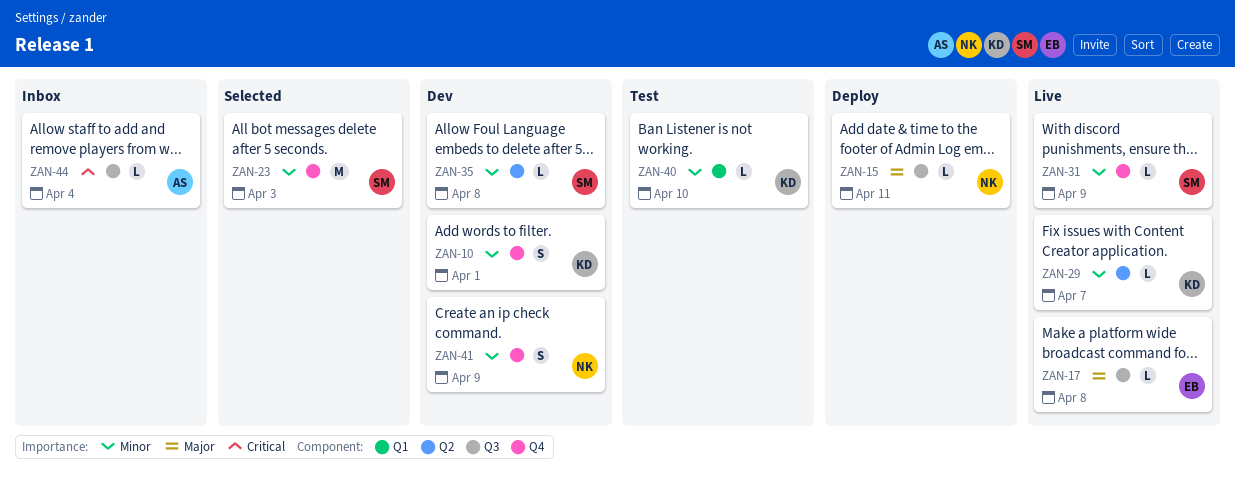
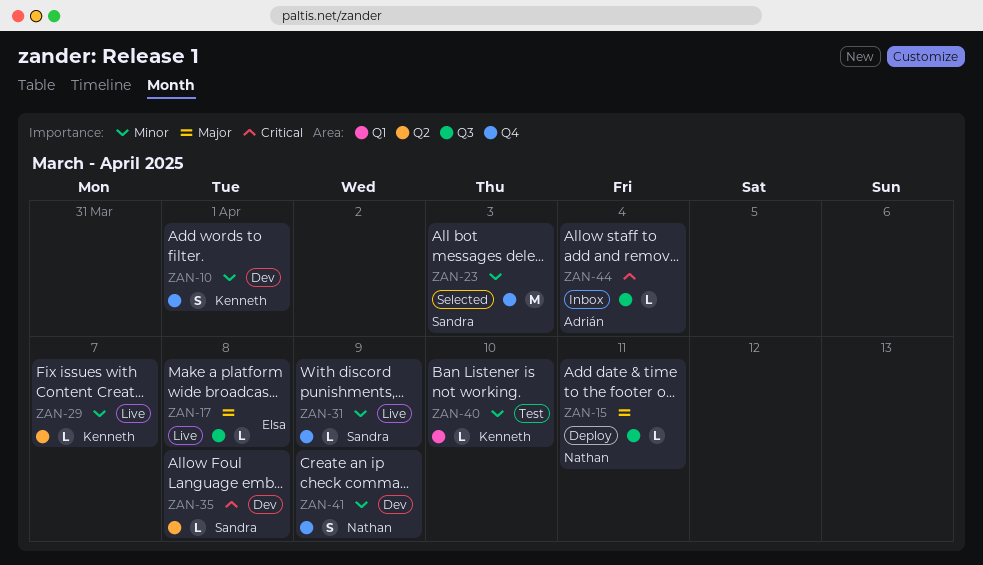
ZAN-35, priority: Minor -> Critical

